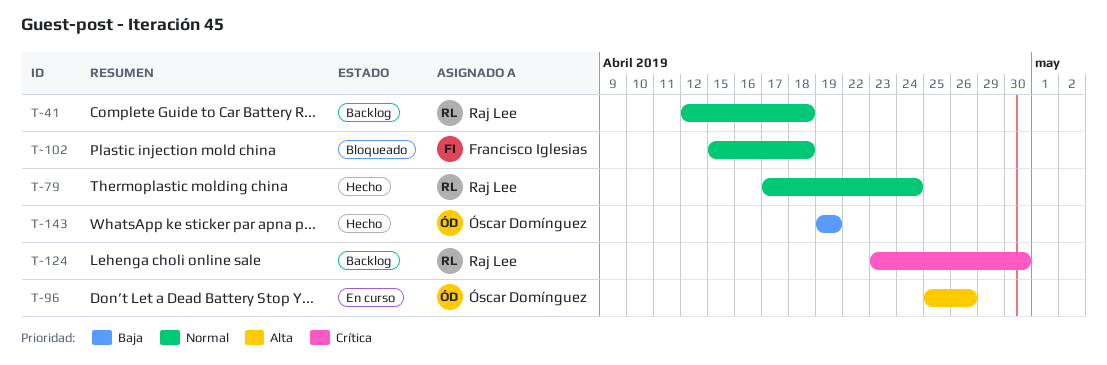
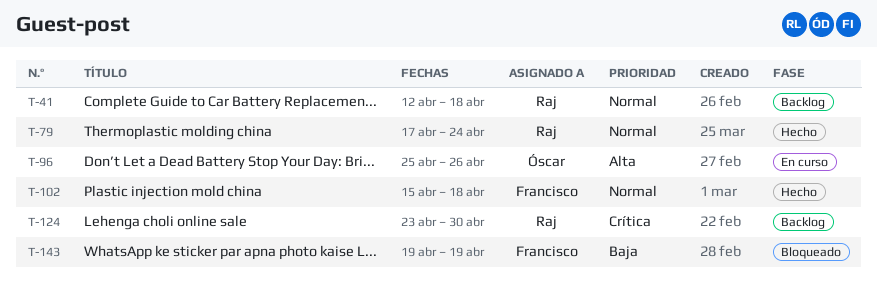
T-102, status: Bloqueado -> Hecho
T-143, status: Hecho -> Bloqueado
T-143, owner: Óscar Domínguez -> Francisco Iglesias

